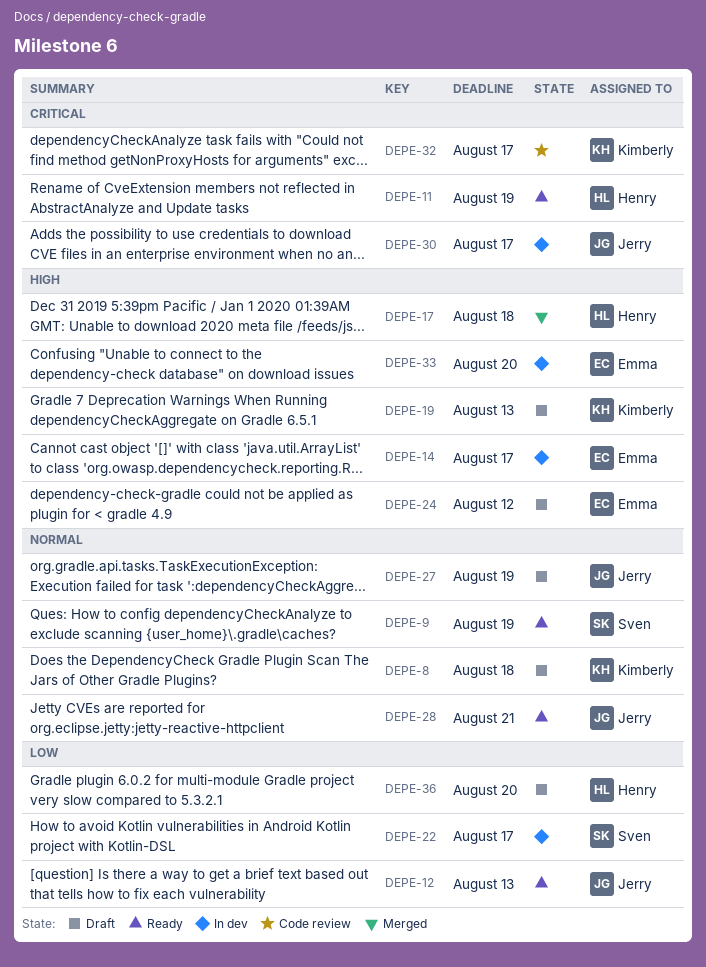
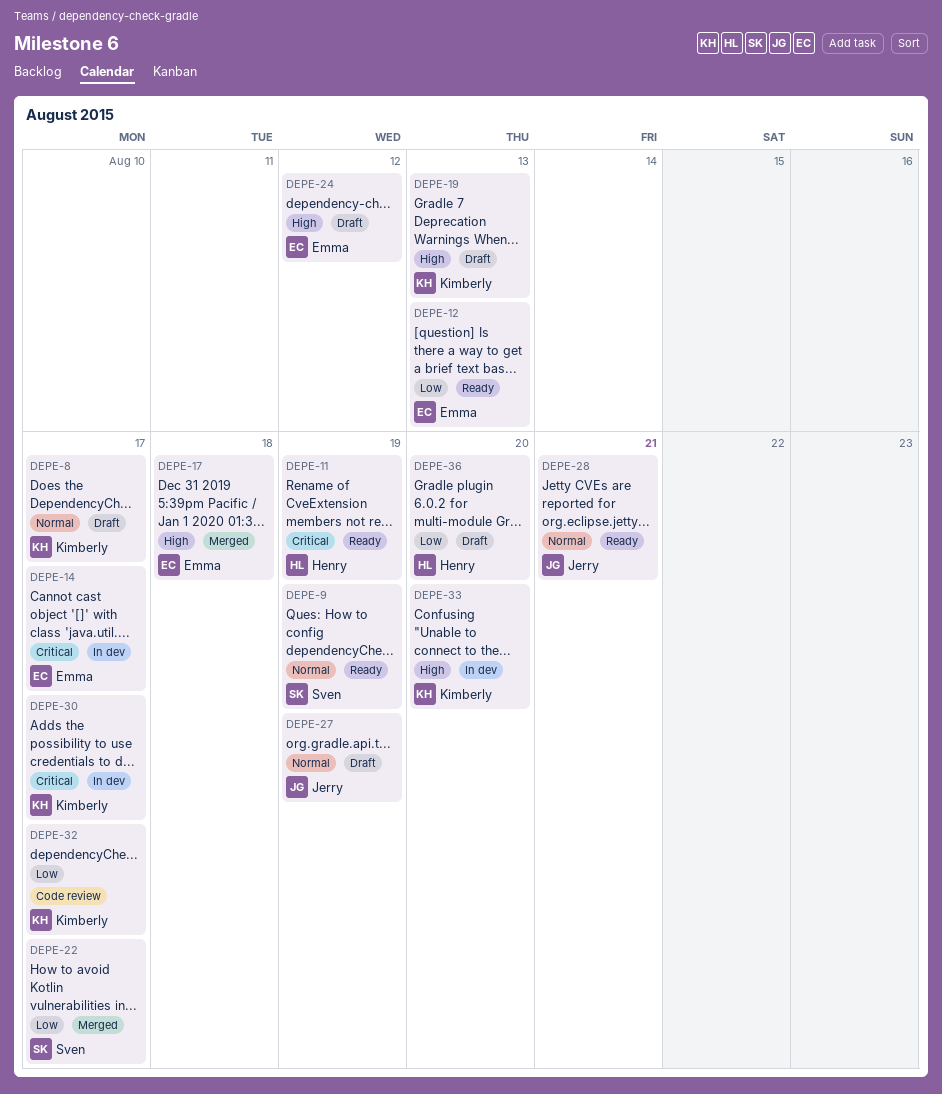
DEPE-8, due: Aug 18 -> Aug 17
DEPE-12, owner: Jerry -> Emma
DEPE-14, priority: High -> Critical
DEPE-17, owner: Henry -> Emma
DEPE-22, status: In dev -> Merged
DEPE-30, owner: Jerry -> Kimberly
DEPE-32, priority: Critical -> Low
DEPE-33, owner: Emma -> Kimberly

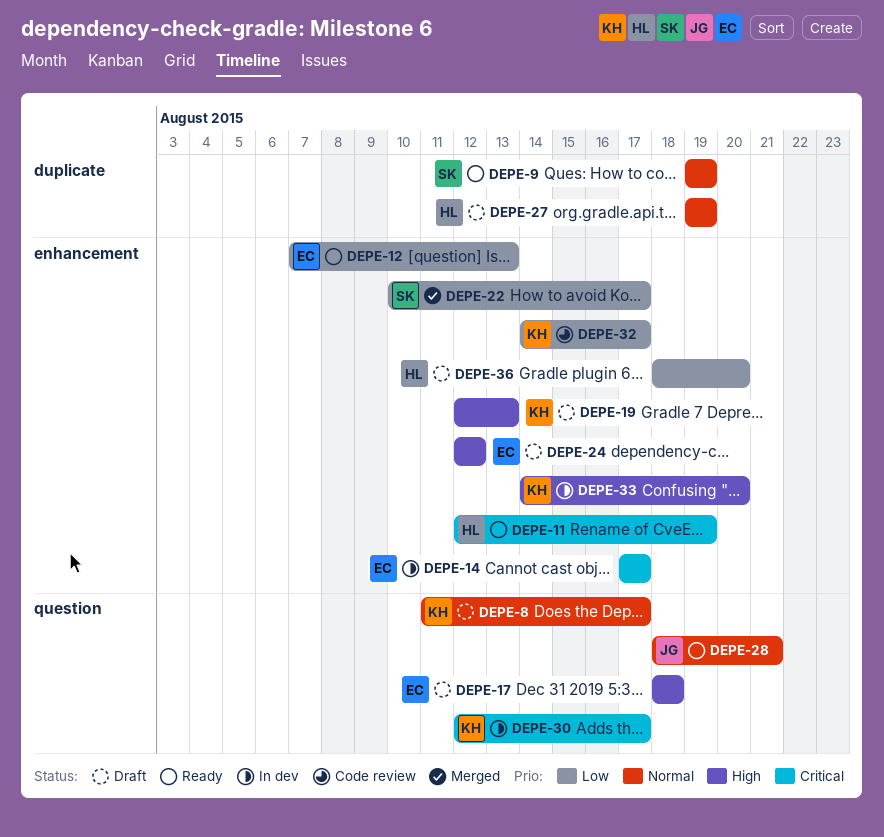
DEPE-17, status: Merged -> Draft
DEPE-27, owner: Jerry -> Henry

